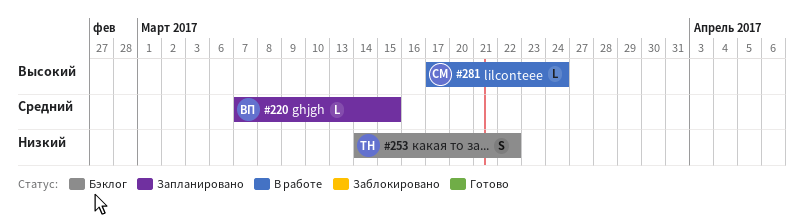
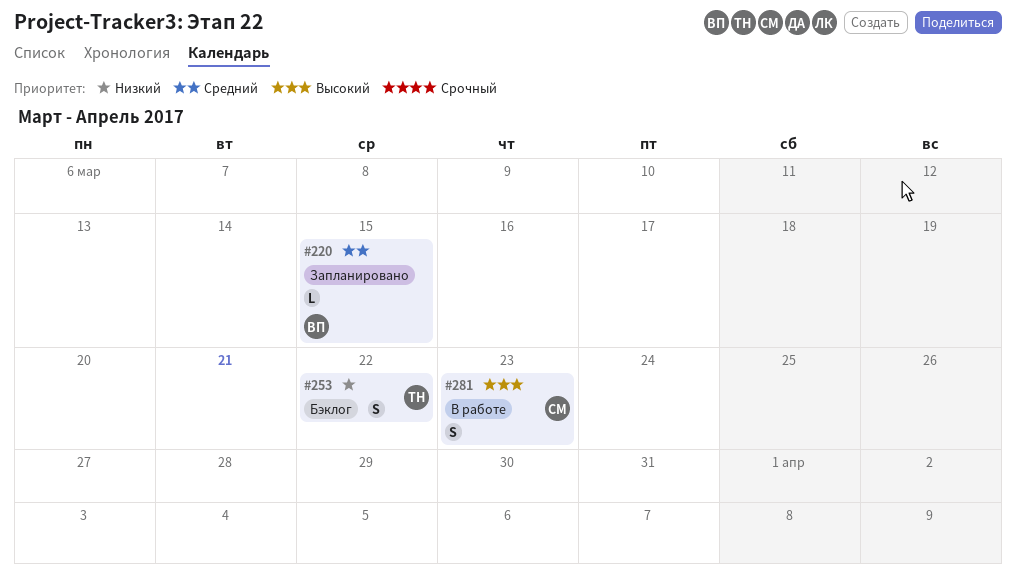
#281, estimate: L -> S
#281, due: Mar 24 -> Mar 23

